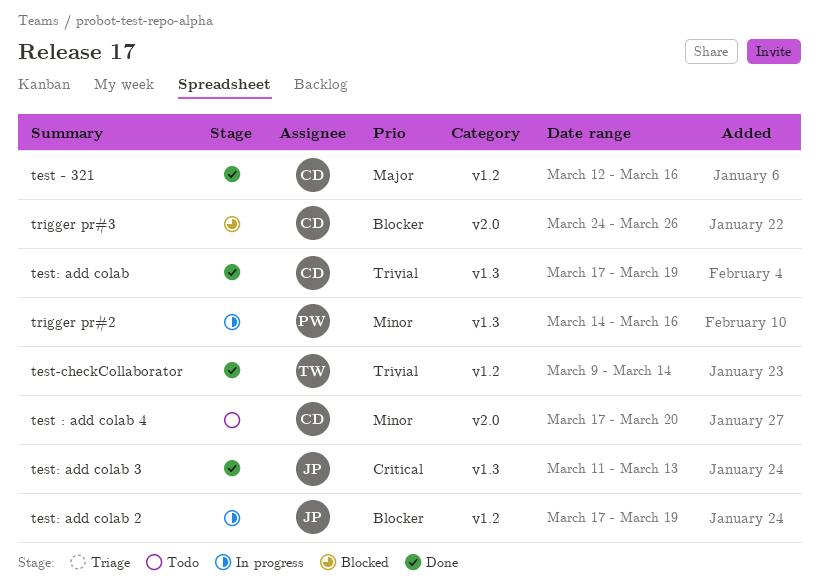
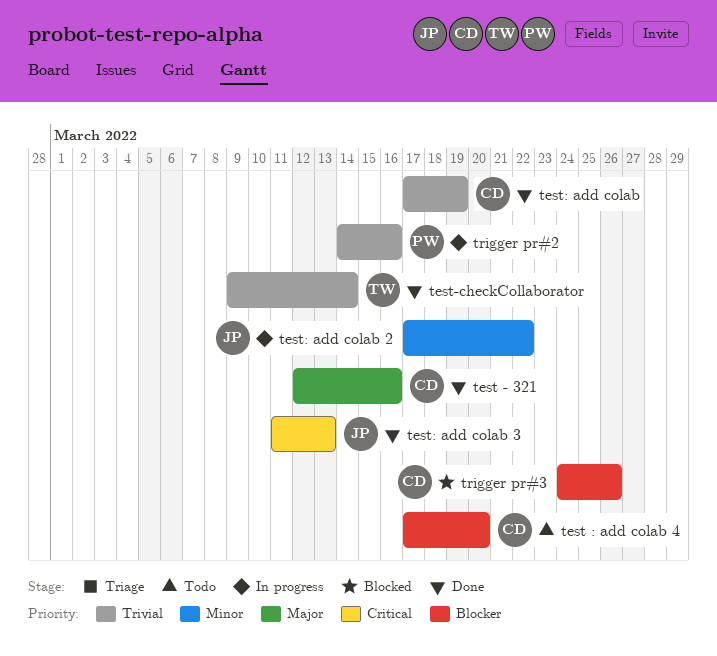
test : add colab 4, priority: Minor -> Blocker
test: add colab 2, priority: Blocker -> Minor
test: add colab 2, due: Mar 19 -> Mar 22
trigger pr#2, priority: Minor -> Trivial

